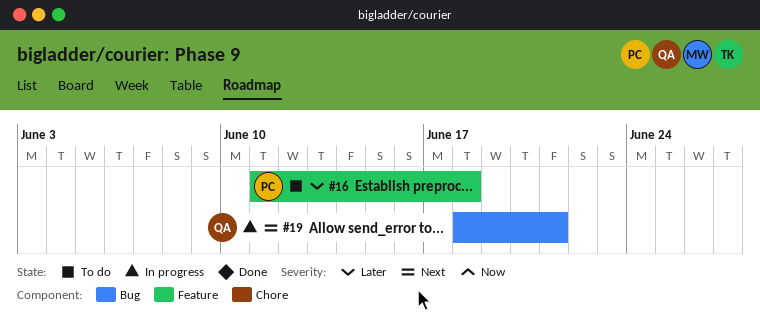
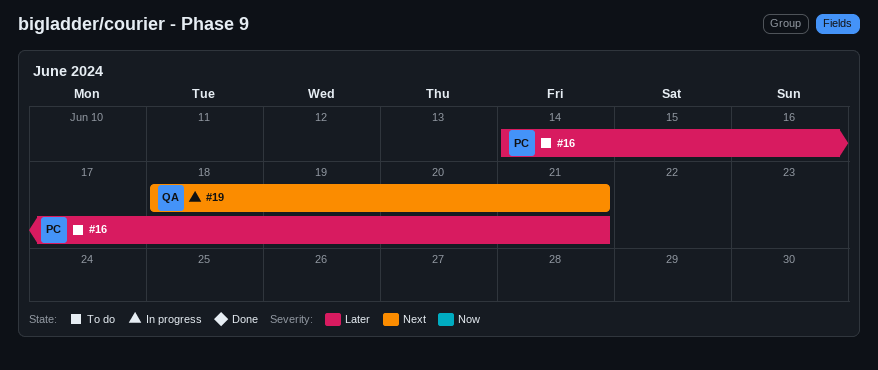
#16, start: Jun 11 -> Jun 14
#16, due: Jun 18 -> Jun 21

